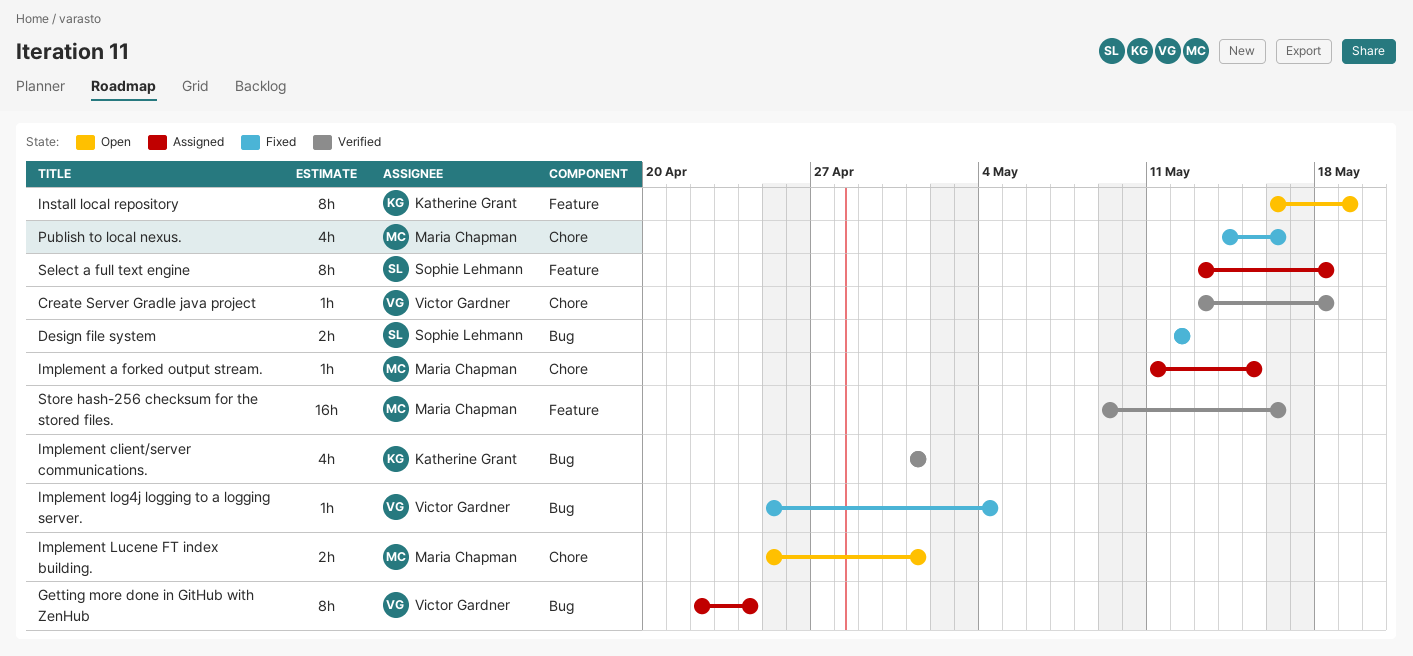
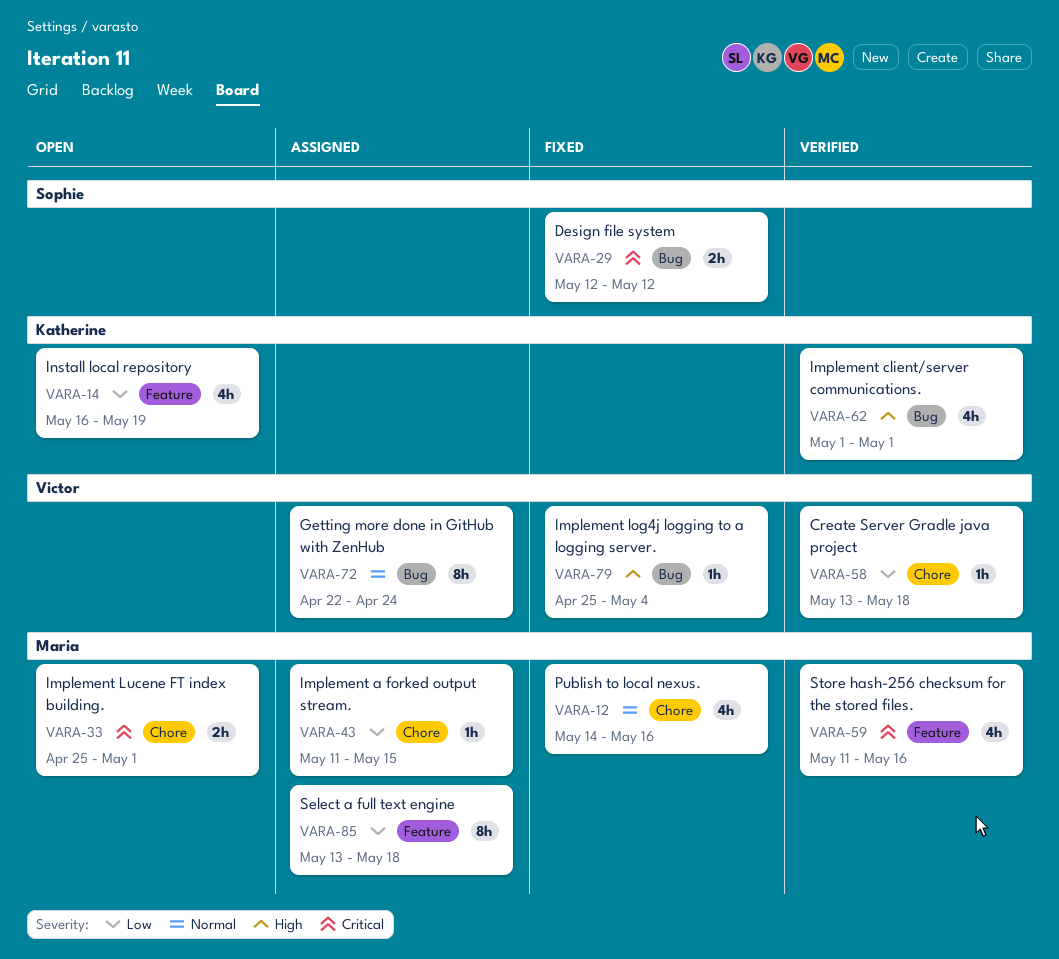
Install local repository, estimate: 8h -> 4h
Select a full text engine, owner: Sophie Lehmann -> Maria Chapman
Store hash-256 checksum for the stored files., estimate: 16h -> 4h
Store hash-256 checksum for the stored files., start: May 9 -> May 11

